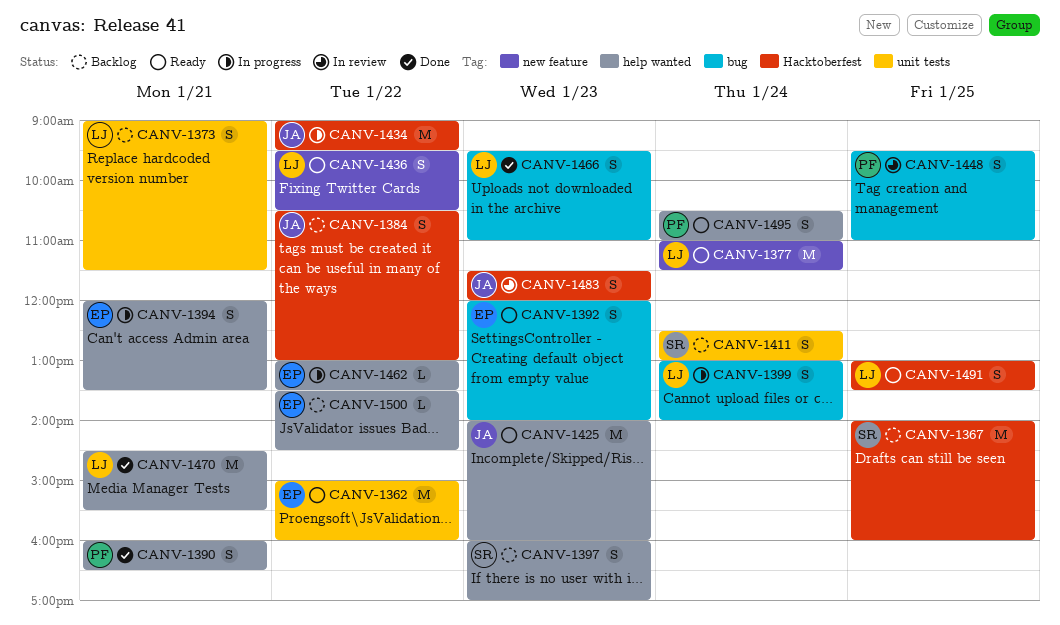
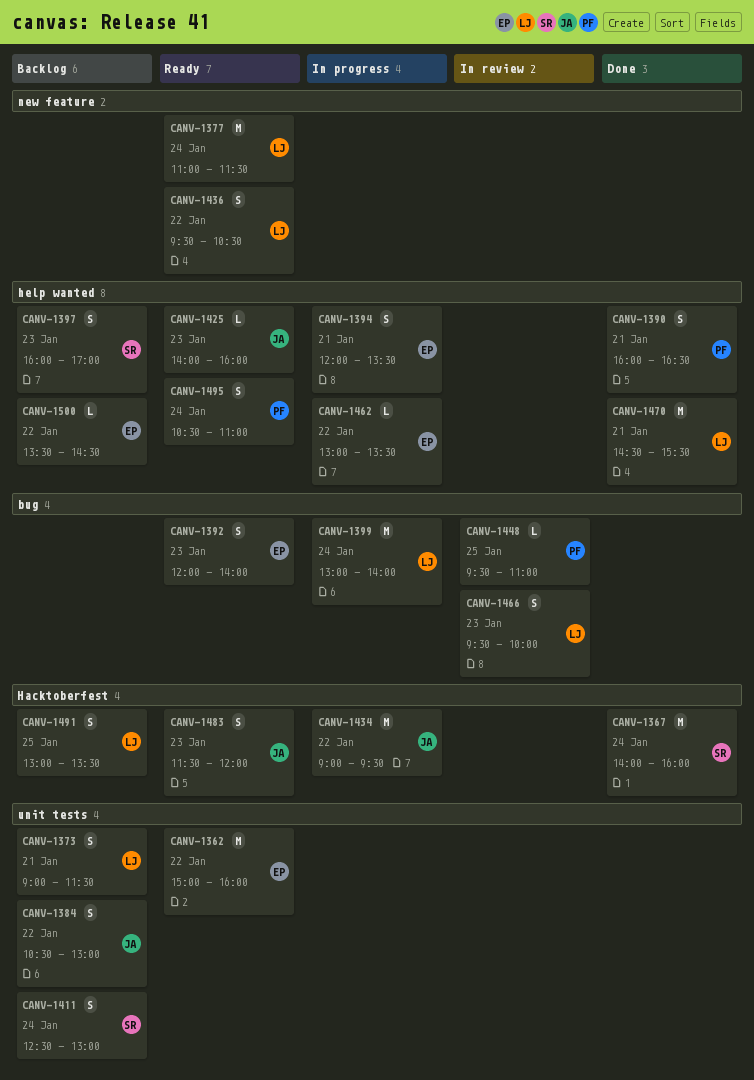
CANV-1367, status: Backlog -> Done
CANV-1367, day: Jan 25 -> Jan 24
CANV-1384, label: Hacktoberfest -> unit tests
CANV-1399, estimate: S -> M
CANV-1425, estimate: M -> L
CANV-1448, estimate: S -> L
CANV-1466, status: Done -> In review
CANV-1466, ends: 11:00 -> 10:00
CANV-1483, status: In review -> Ready
CANV-1491, status: Ready -> Backlog

